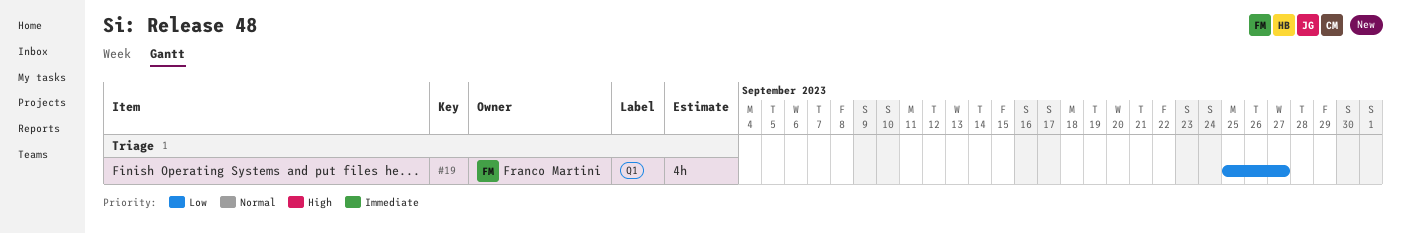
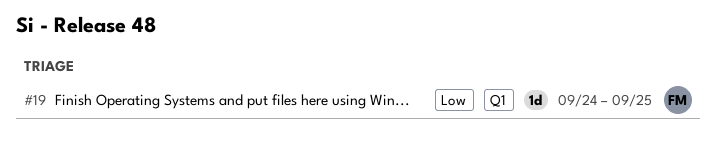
#19, estimate: 4h -> 1d
#19, start: Sep 25 -> Sep 24
#19, due: Sep 27 -> Sep 25

